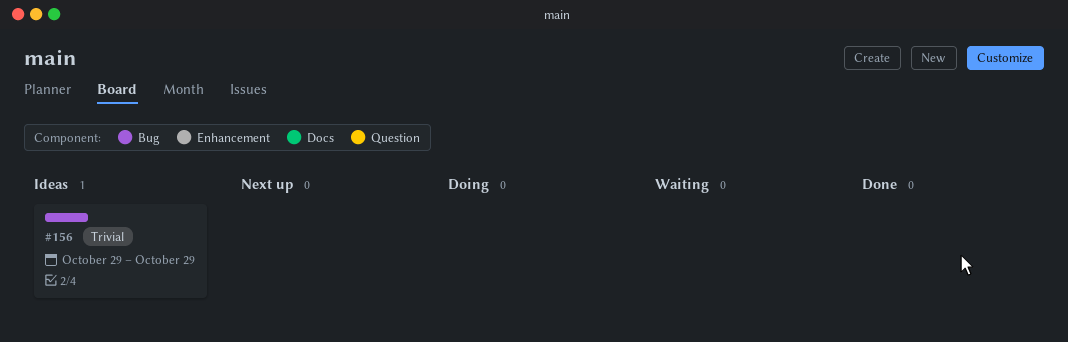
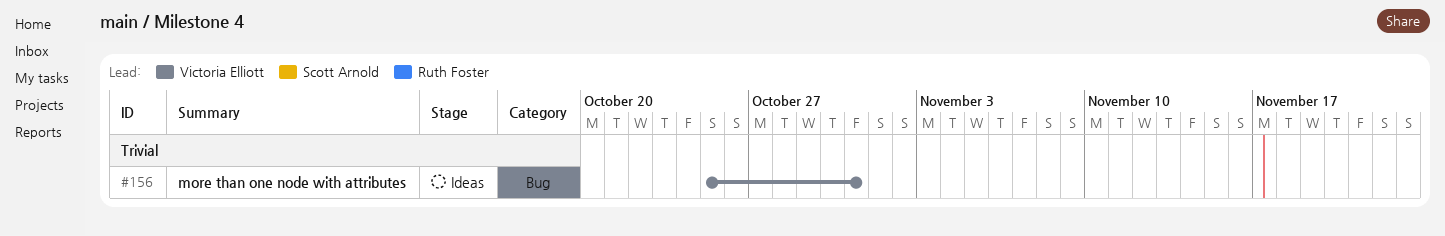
#156, start: Oct 29 -> Oct 25
#156, due: Oct 29 -> Oct 31

